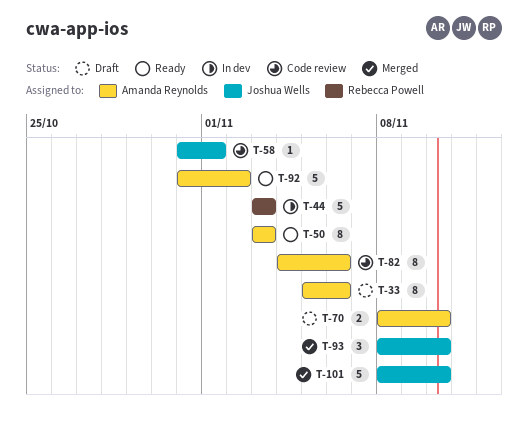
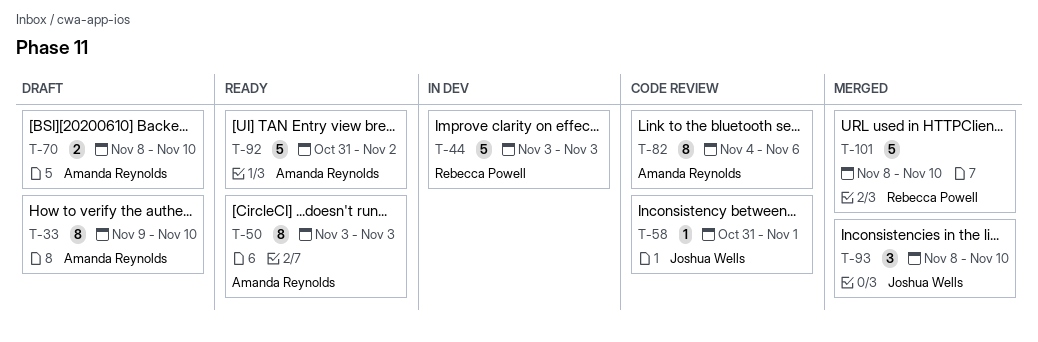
T-33, start: Nov 5 -> Nov 9
T-33, due: Nov 6 -> Nov 10
T-101, owner: Joshua Wells -> Rebecca Powell

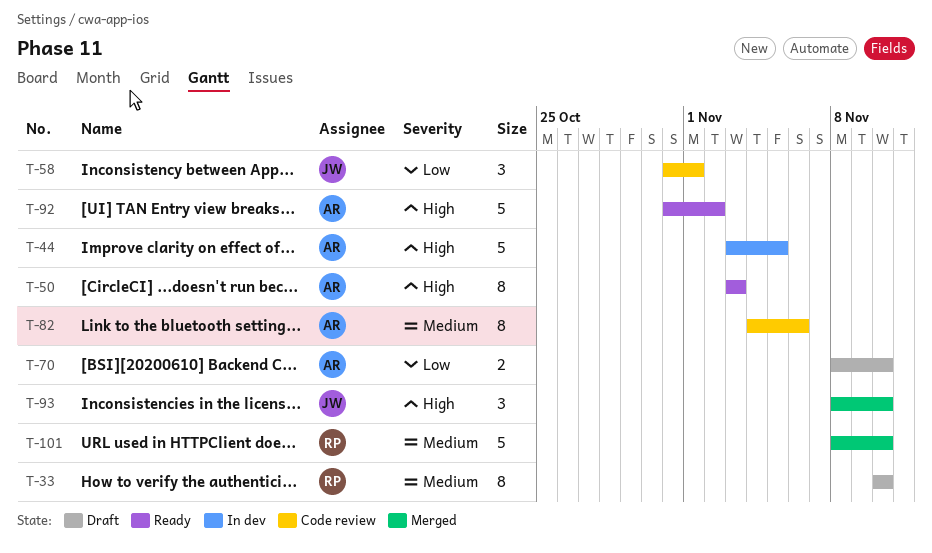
T-33, owner: Amanda Reynolds -> Rebecca Powell
T-33, start: Nov 9 -> Nov 10
T-44, owner: Rebecca Powell -> Amanda Reynolds
T-44, due: Nov 3 -> Nov 5
T-58, estimate: 1 -> 3

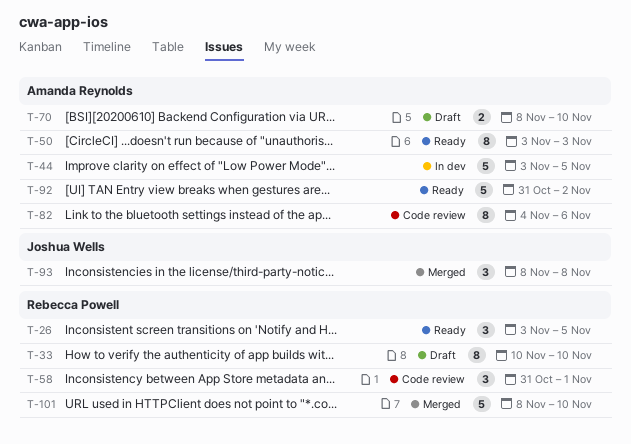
T-26: none -> present
T-58, owner: Joshua Wells -> Rebecca Powell
T-93, due: Nov 10 -> Nov 8

